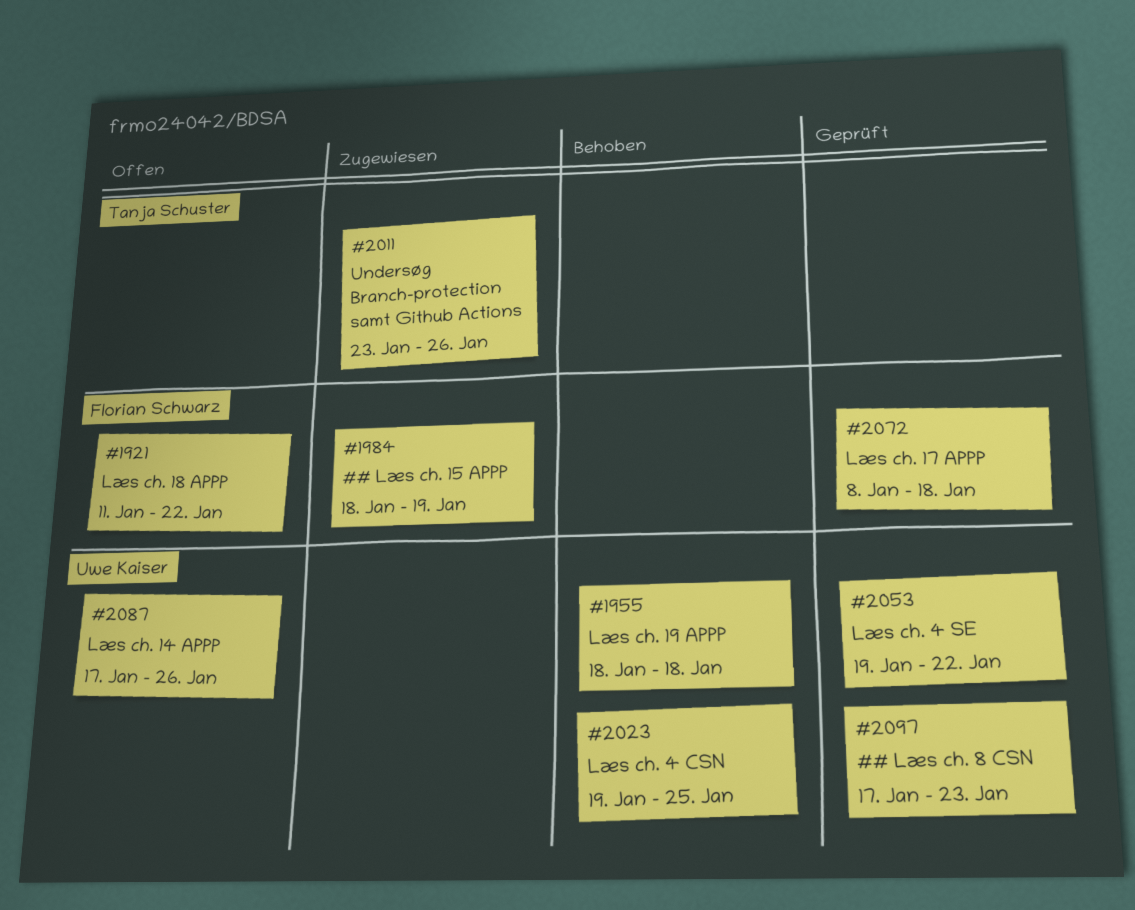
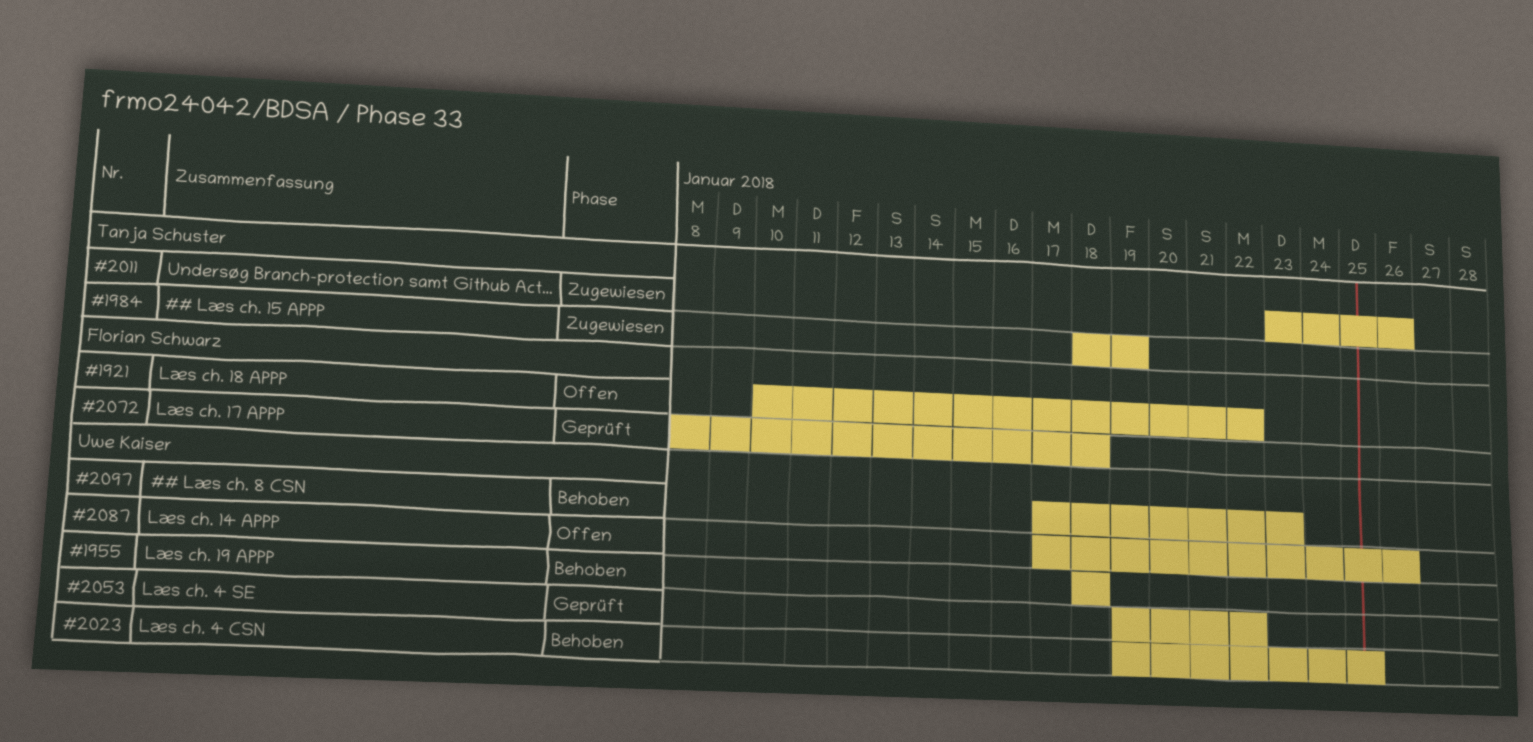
#1921, start: Jan 11 -> Jan 10
#1984, owner: Florian Schwarz -> Tanja Schuster
#2097, status: Geprüft -> Behoben

